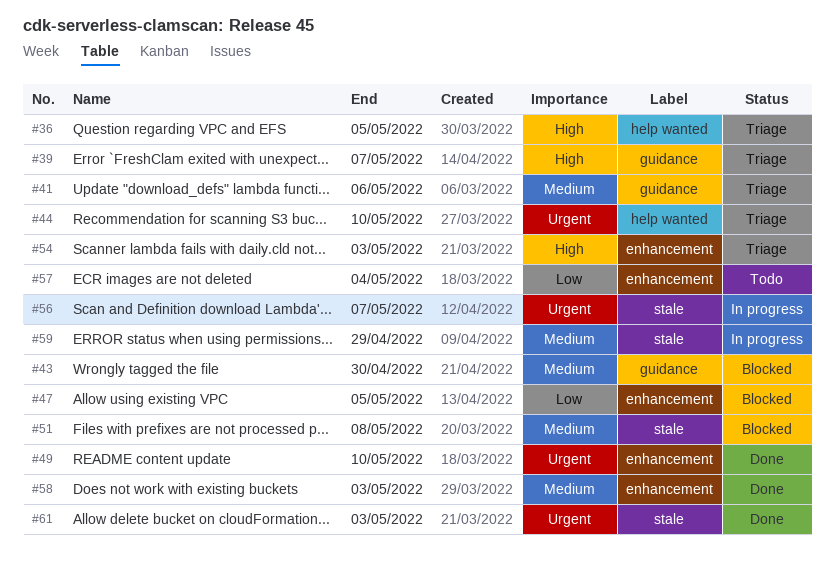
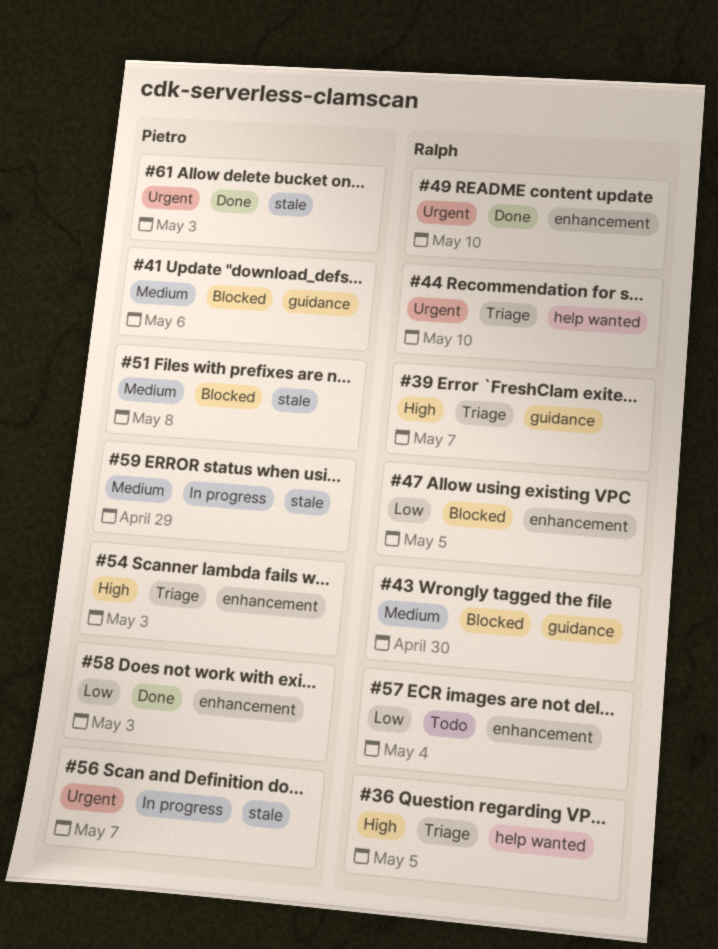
#41, status: Triage -> Blocked
#58, priority: Medium -> Low

